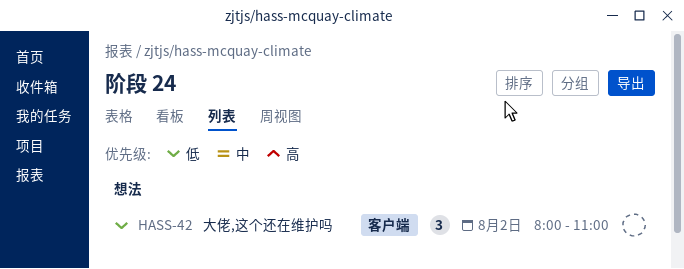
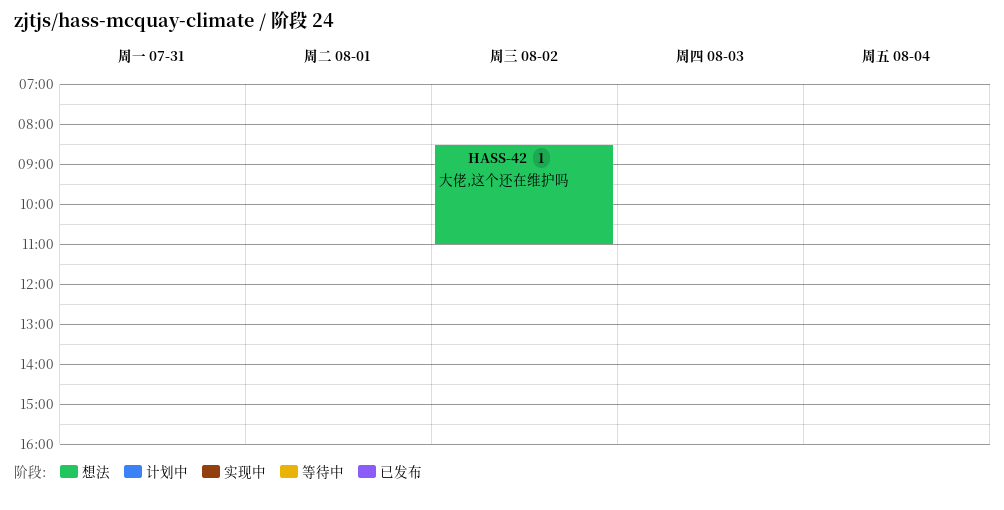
HASS-42, estimate: 3 -> 1
HASS-42, begins: 08:00 -> 08:30

